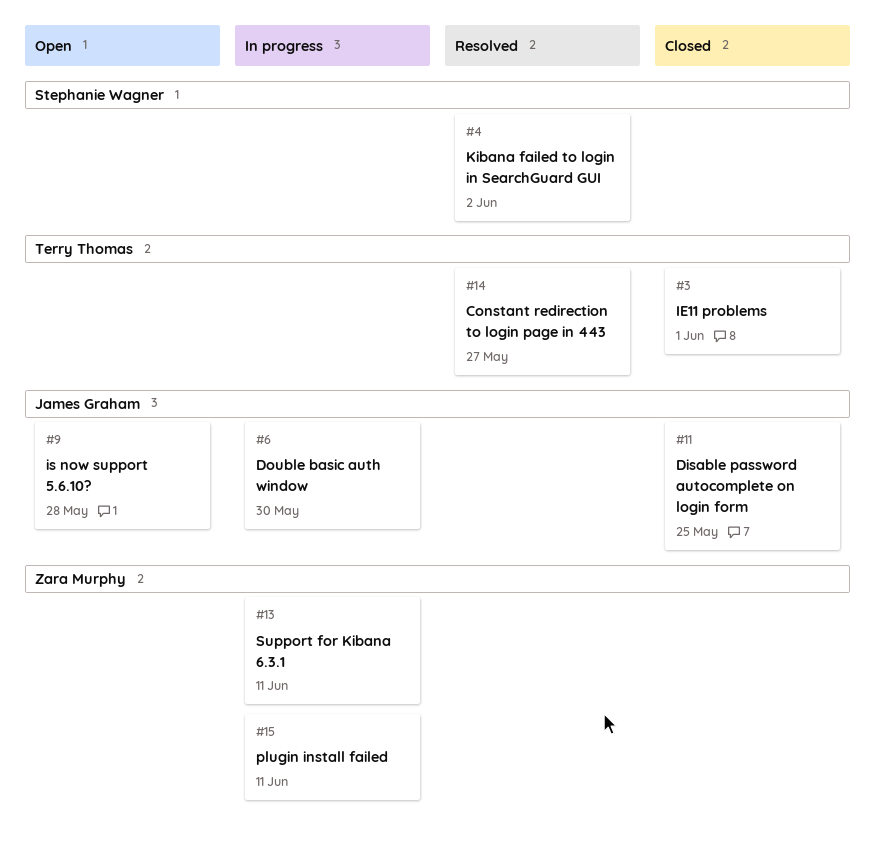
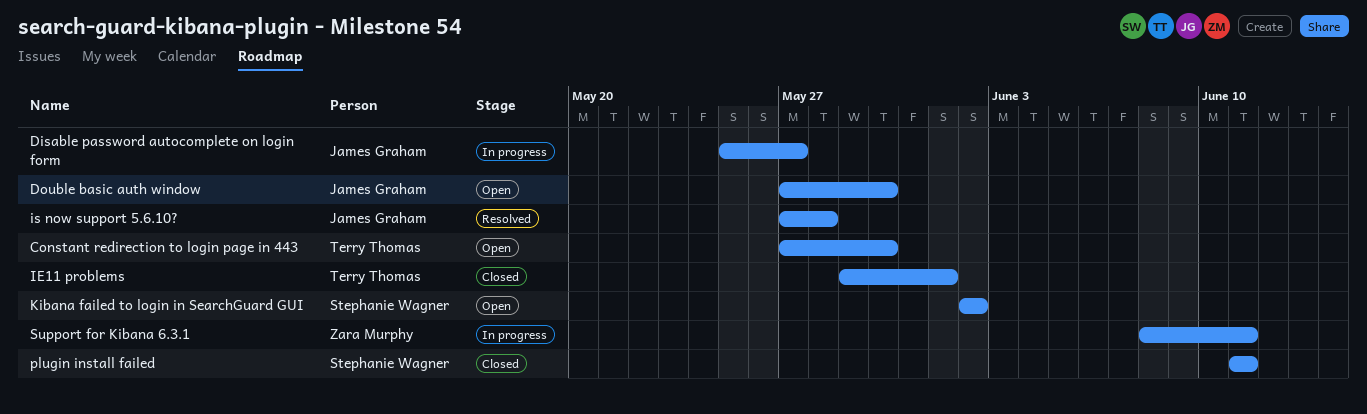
Constant redirection to login page in 443, status: Resolved -> Open
Constant redirection to login page in 443, due: May 27 -> May 30
Disable password autocomplete on login form, status: Closed -> In progress
Disable password autocomplete on login form, due: May 25 -> May 27
Double basic auth window, status: In progress -> Open
is now support 5.6.10?, status: Open -> Resolved
Kibana failed to login in SearchGuard GUI, status: Resolved -> Open
plugin install failed, status: In progress -> Closed
plugin install failed, owner: Zara Murphy -> Stephanie Wagner

